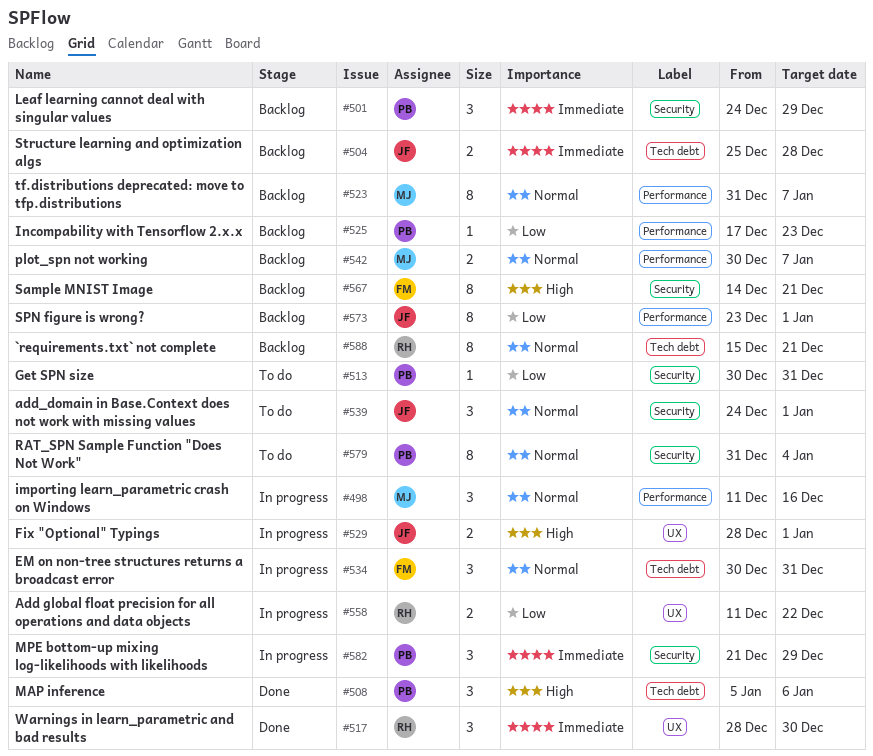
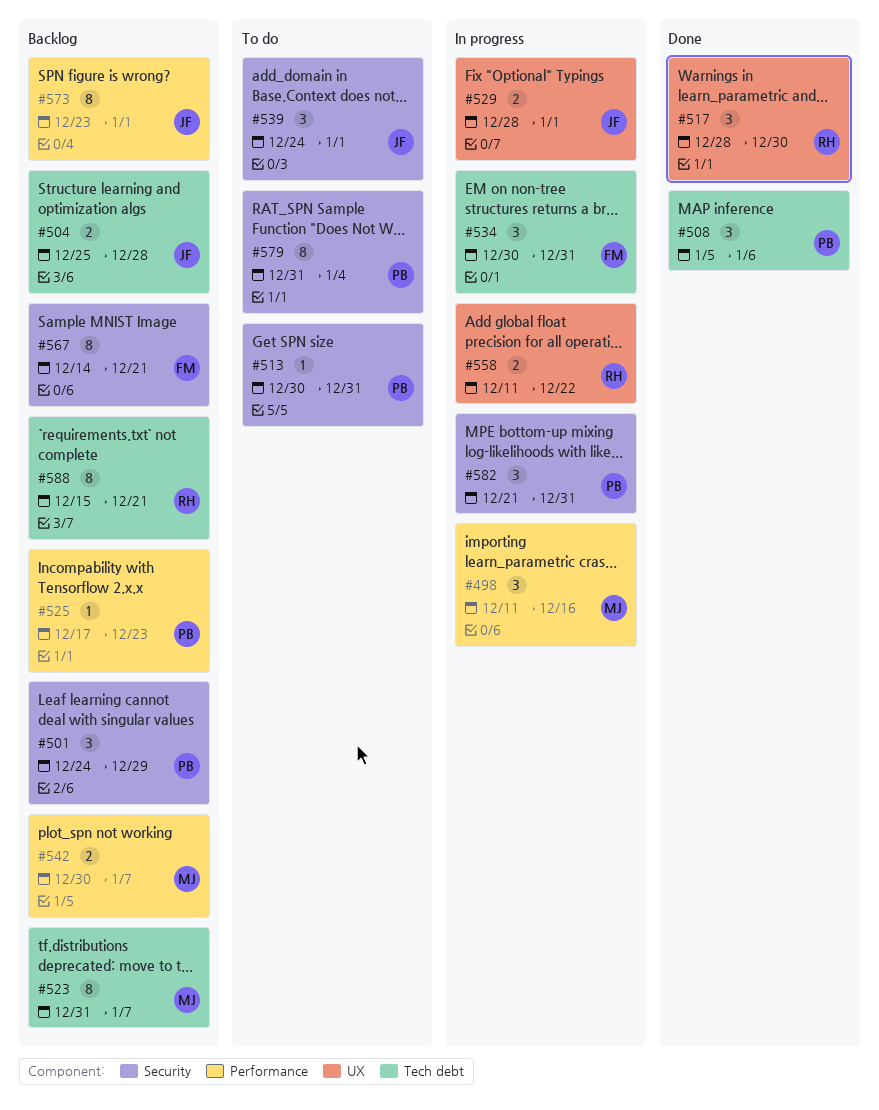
#523, label: Performance -> Tech debt
#582, due: Dec 29 -> Dec 31

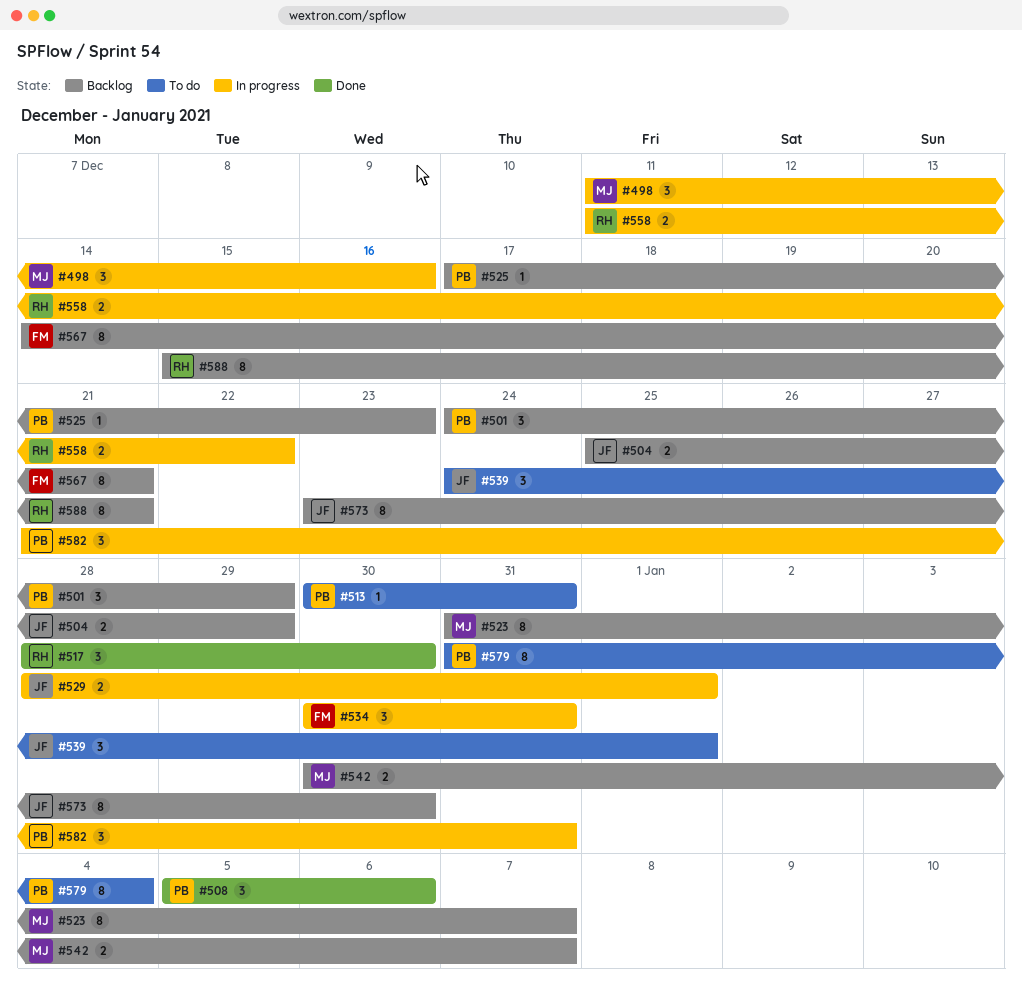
#504, due: Dec 28 -> Dec 29
#573, due: Jan 1 -> Dec 30

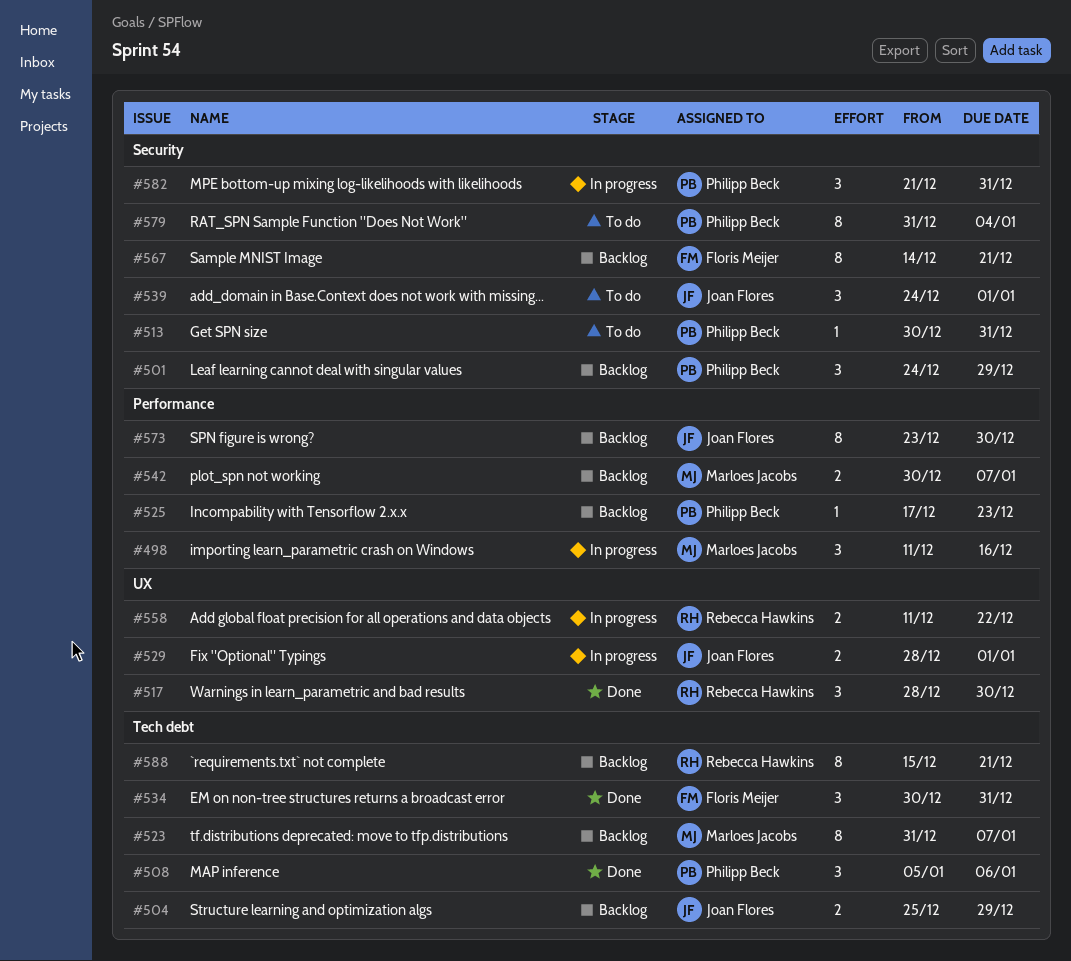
#534, status: In progress -> Done

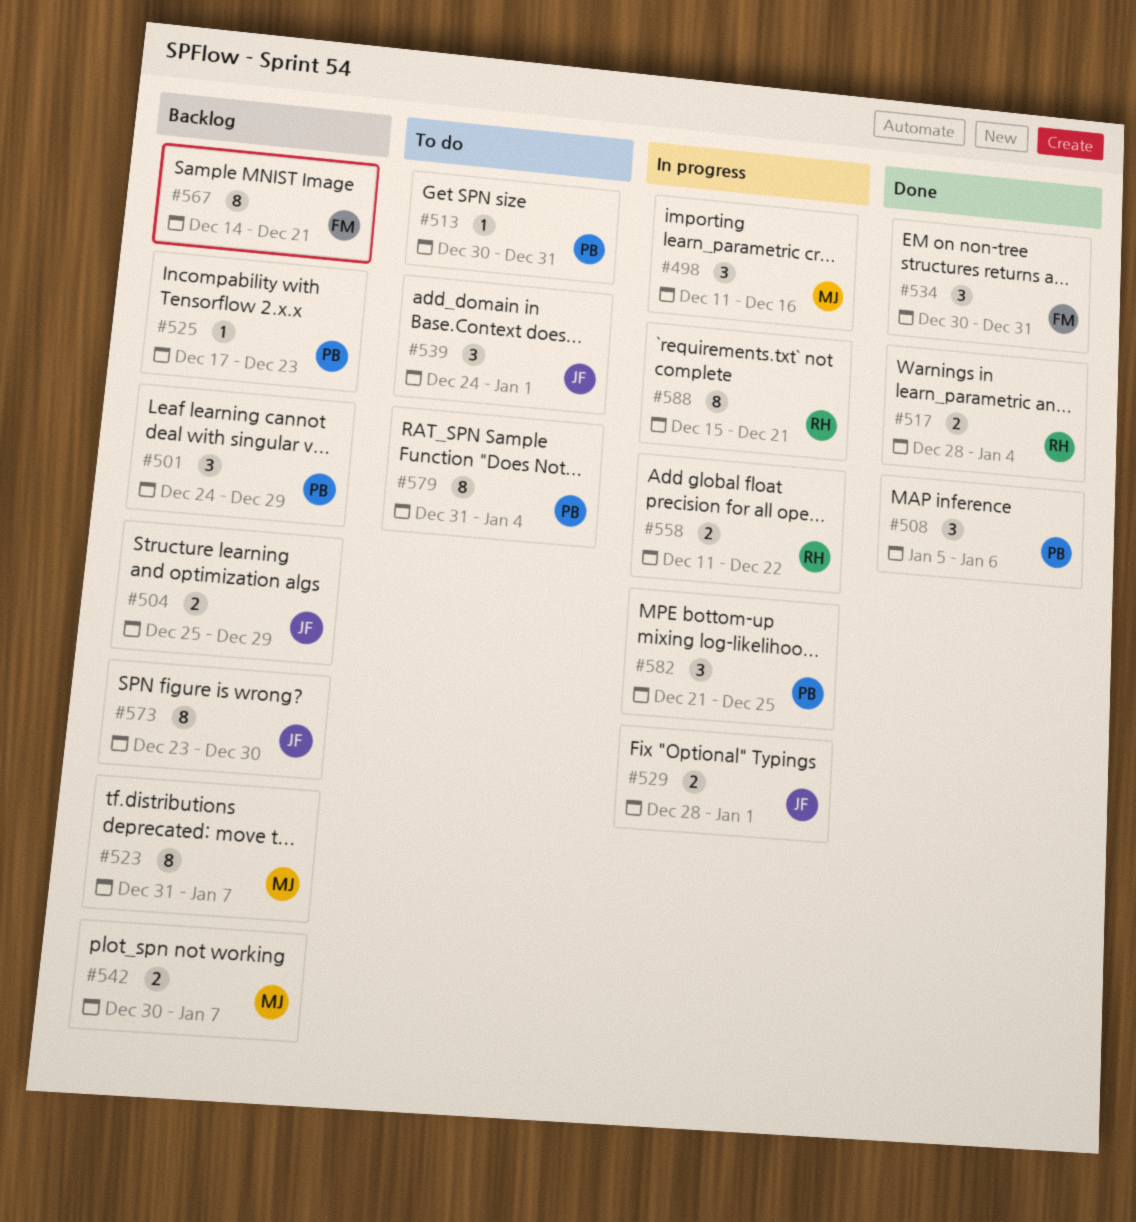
#517, estimate: 3 -> 2
#517, due: Dec 30 -> Jan 4
#582, due: Dec 31 -> Dec 25
#588, status: Backlog -> In progress

